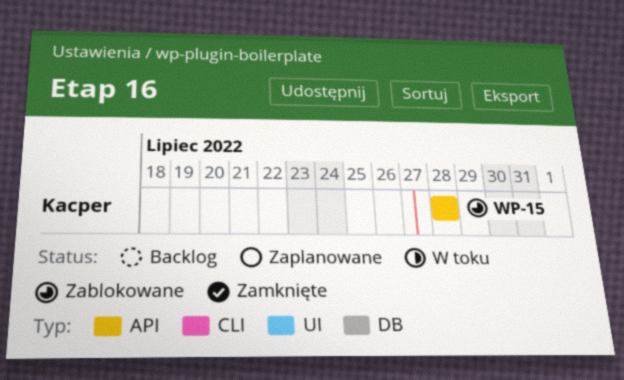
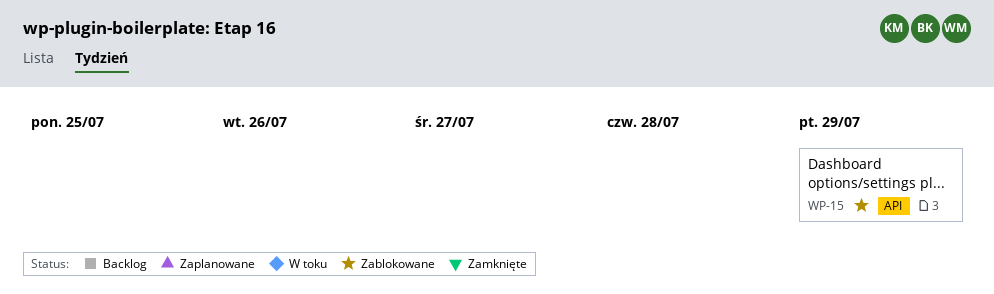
WP-15, due: Jul 28 -> Jul 29

